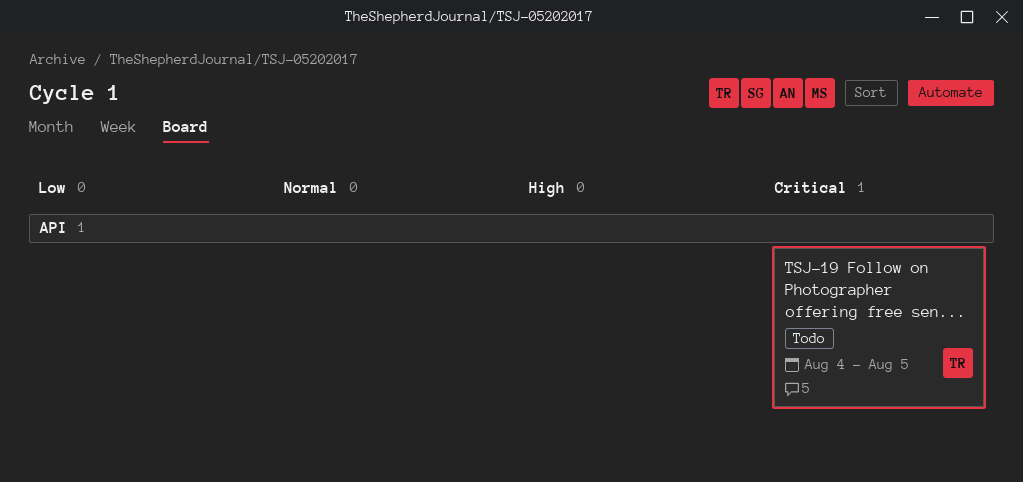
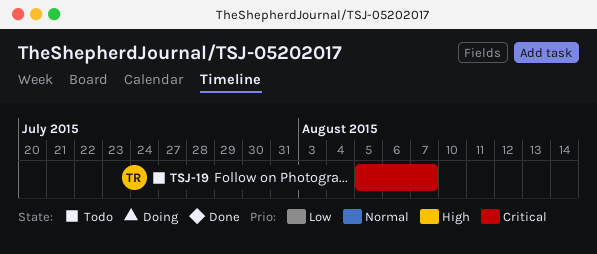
TSJ-19, start: Aug 4 -> Aug 5
TSJ-19, due: Aug 5 -> Aug 7

